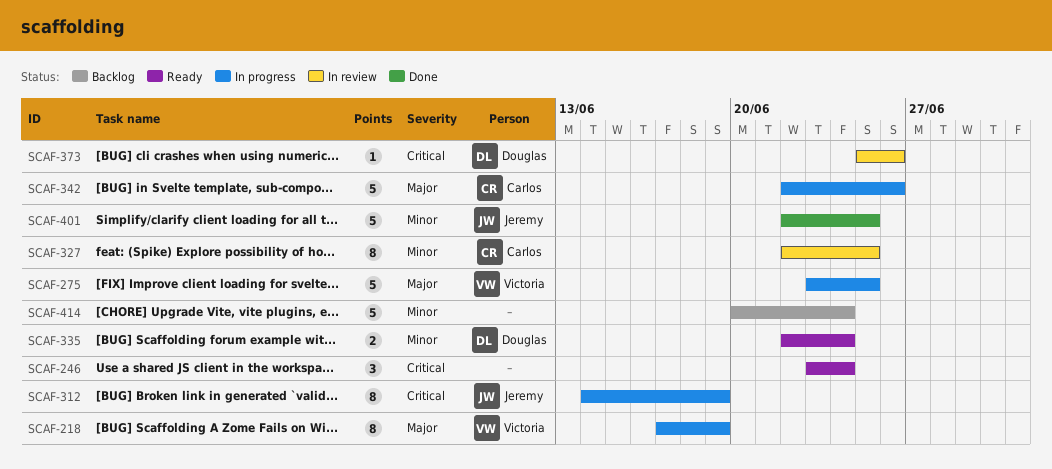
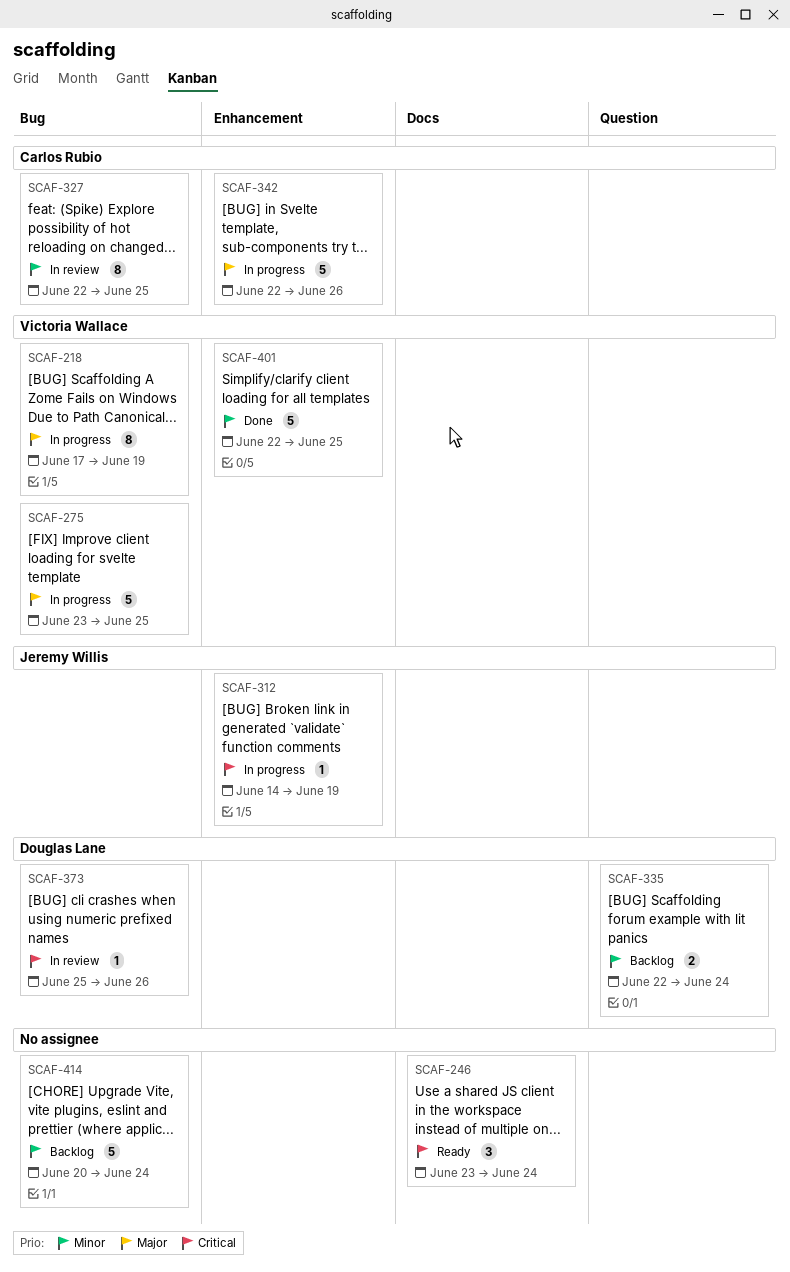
SCAF-312, estimate: 8 -> 1
SCAF-335, status: Ready -> Backlog
SCAF-401, owner: Jeremy Willis -> Victoria Wallace

